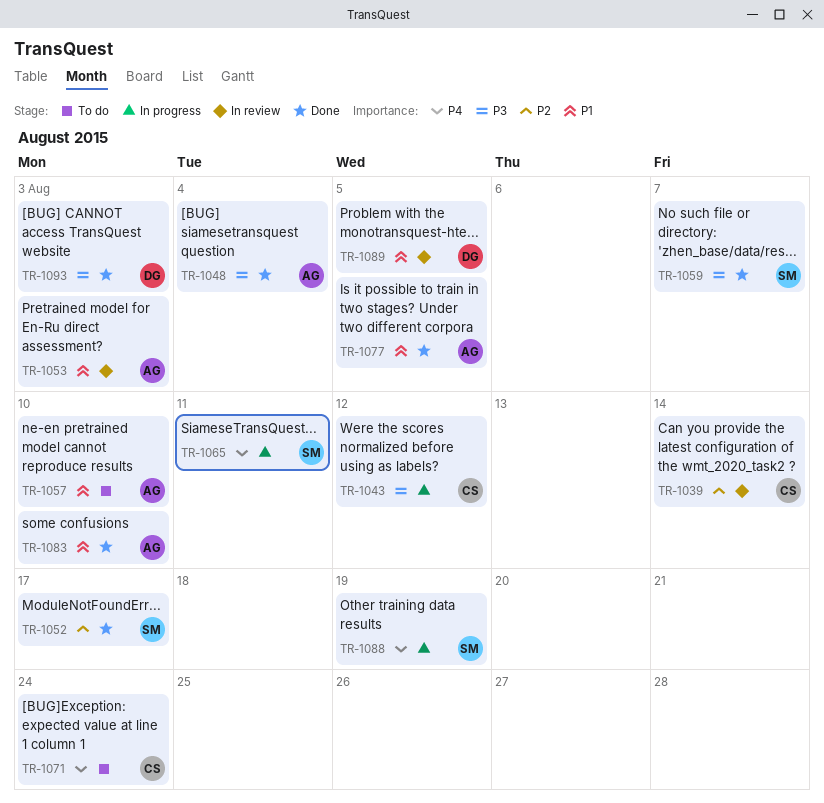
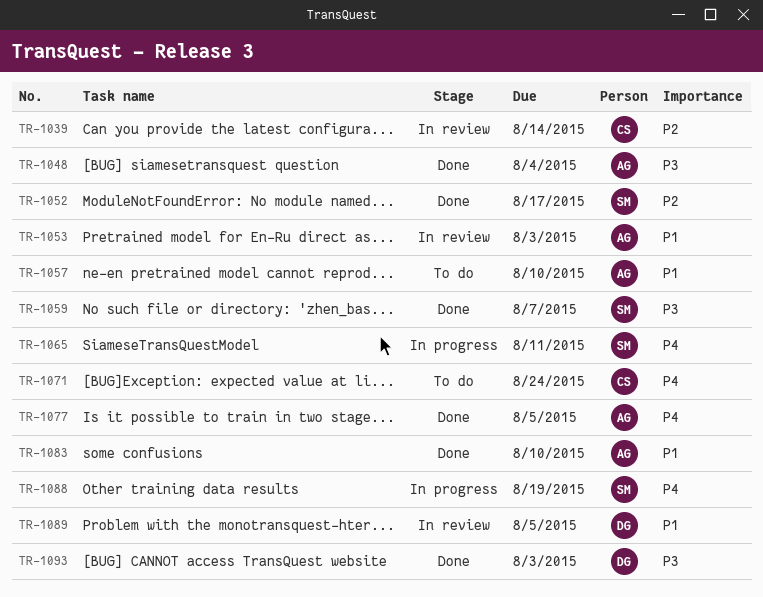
TR-1043: present -> none
TR-1077, priority: P1 -> P4

